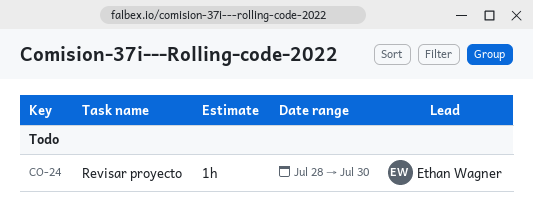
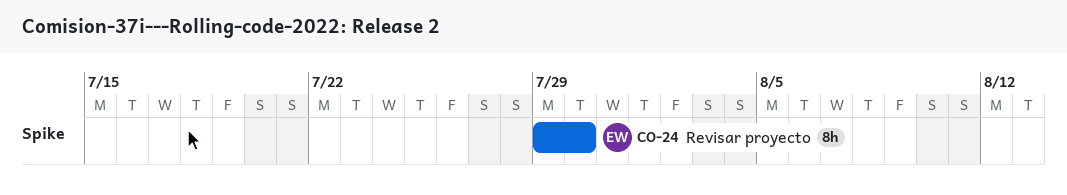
CO-24, estimate: 1h -> 8h
CO-24, start: Jul 28 -> Jul 29

